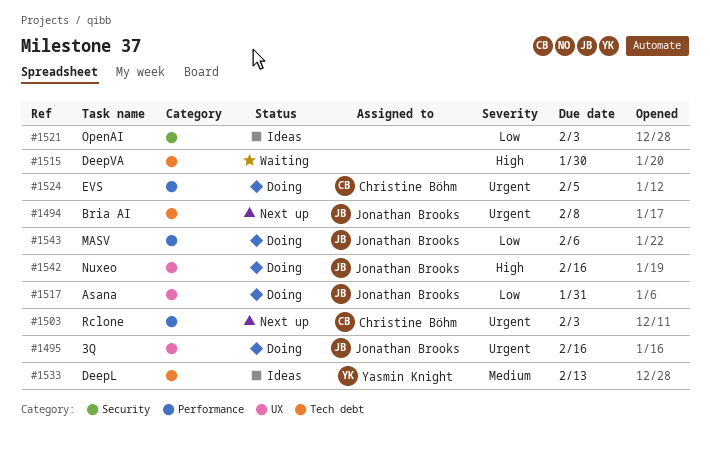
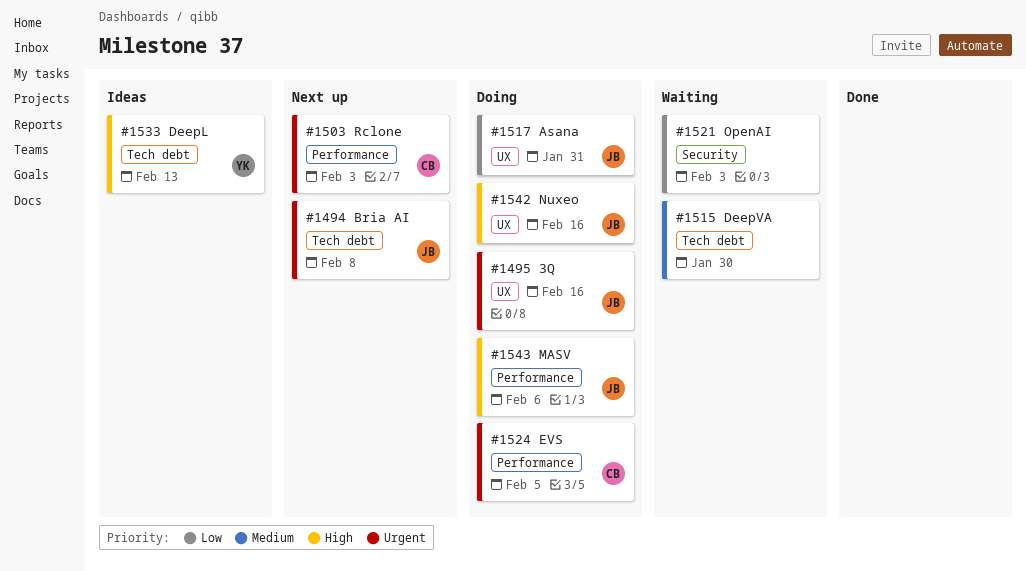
#1515, priority: High -> Medium
#1521, status: Ideas -> Waiting
#1533, priority: Medium -> High
#1543, priority: Low -> High

